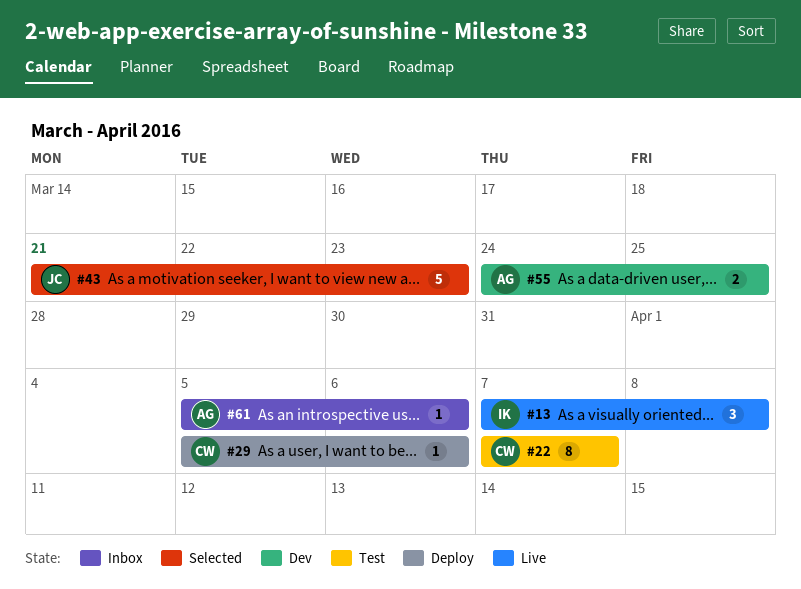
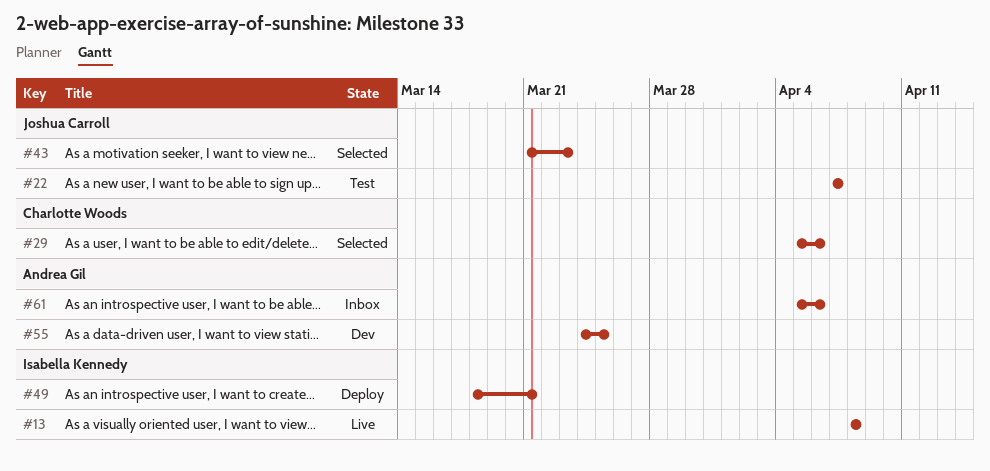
#13, start: Apr 7 -> Apr 8
#22, owner: Charlotte Woods -> Joshua Carroll
#29, status: Deploy -> Selected
#49: none -> present

